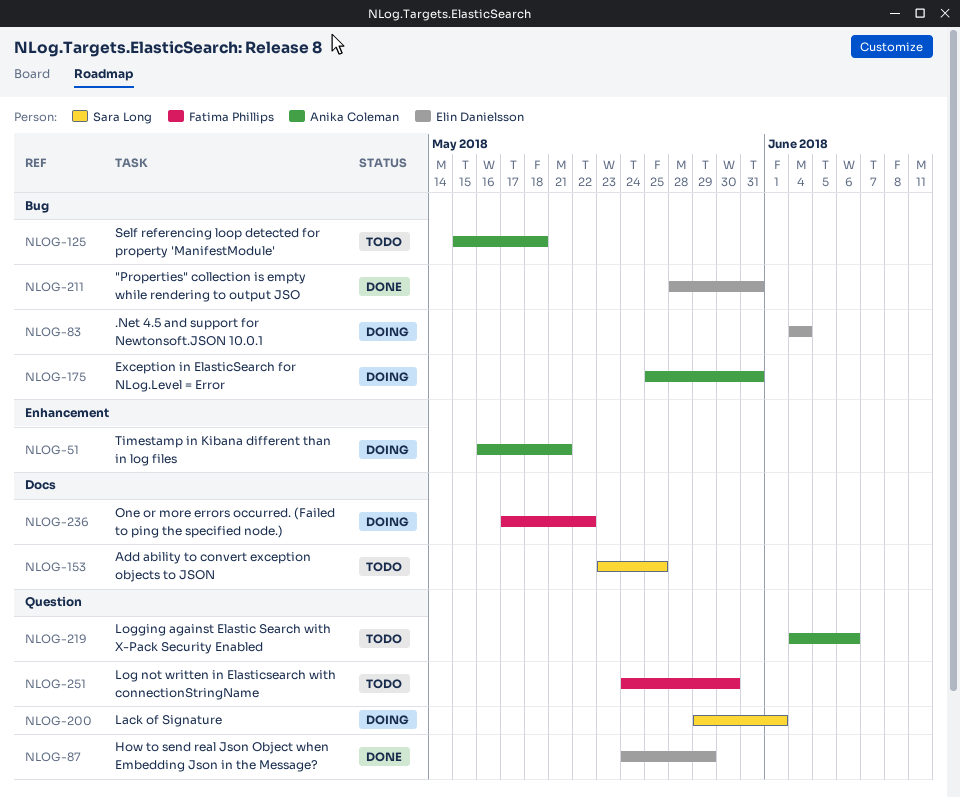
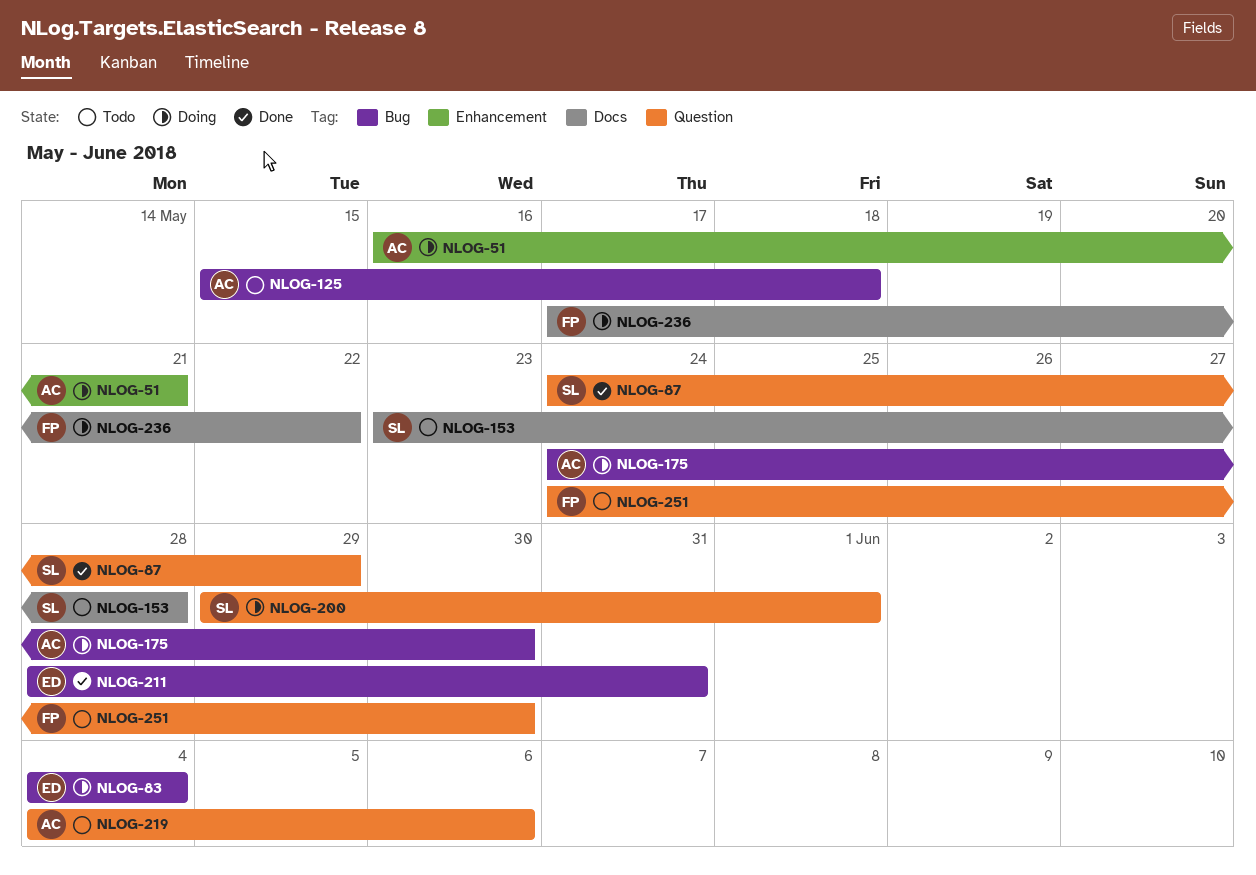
NLOG-87, owner: Elin Danielsson -> Sara Long
NLOG-153, due: May 25 -> May 28
NLOG-175, start: May 25 -> May 24
NLOG-175, due: May 31 -> May 30

